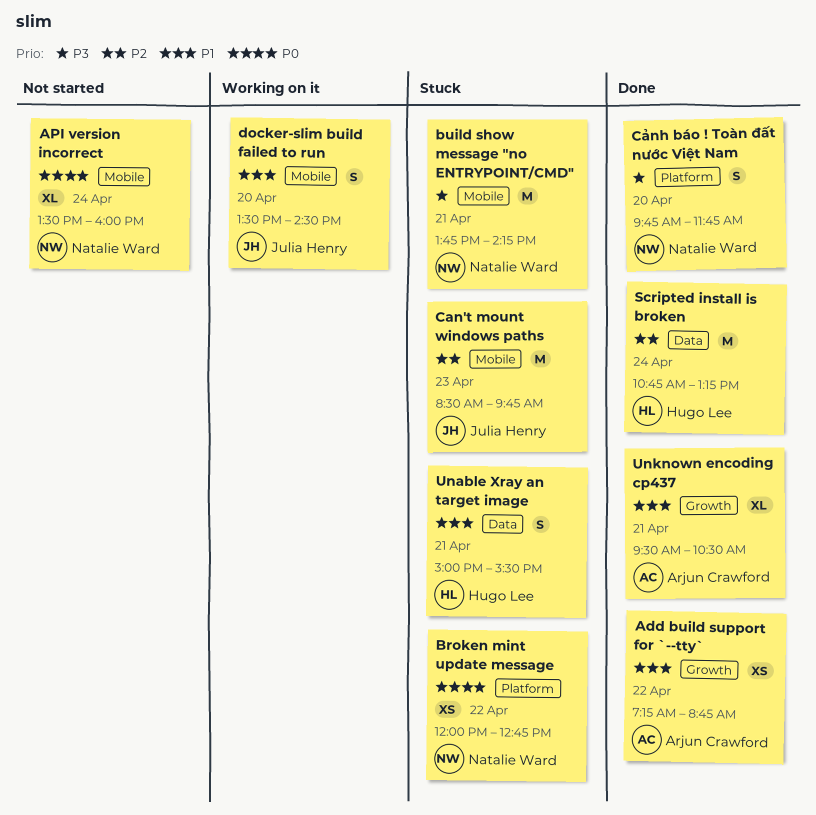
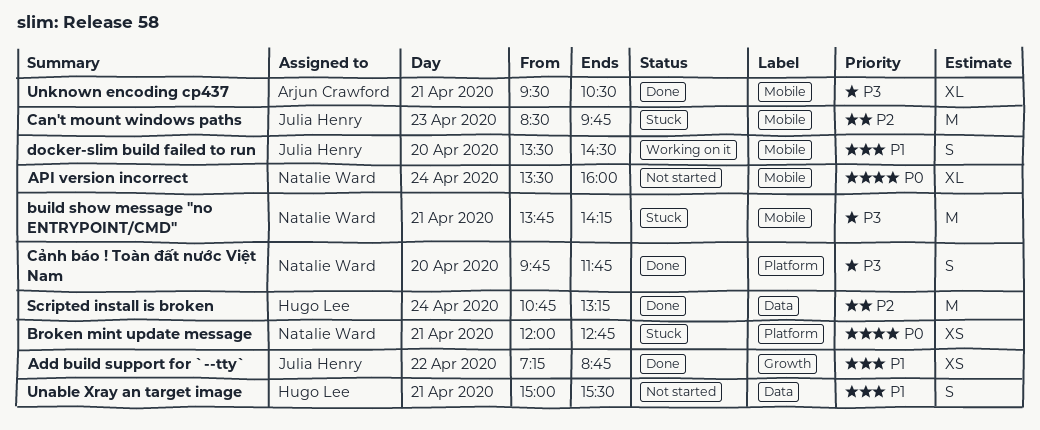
Add build support for `--tty`, owner: Arjun Crawford -> Julia Henry
Broken mint update message, day: Apr 22 -> Apr 21
Unable Xray an target image, status: Stuck -> Not started
Unknown encoding cp437, priority: P1 -> P3
Unknown encoding cp437, label: Growth -> Mobile

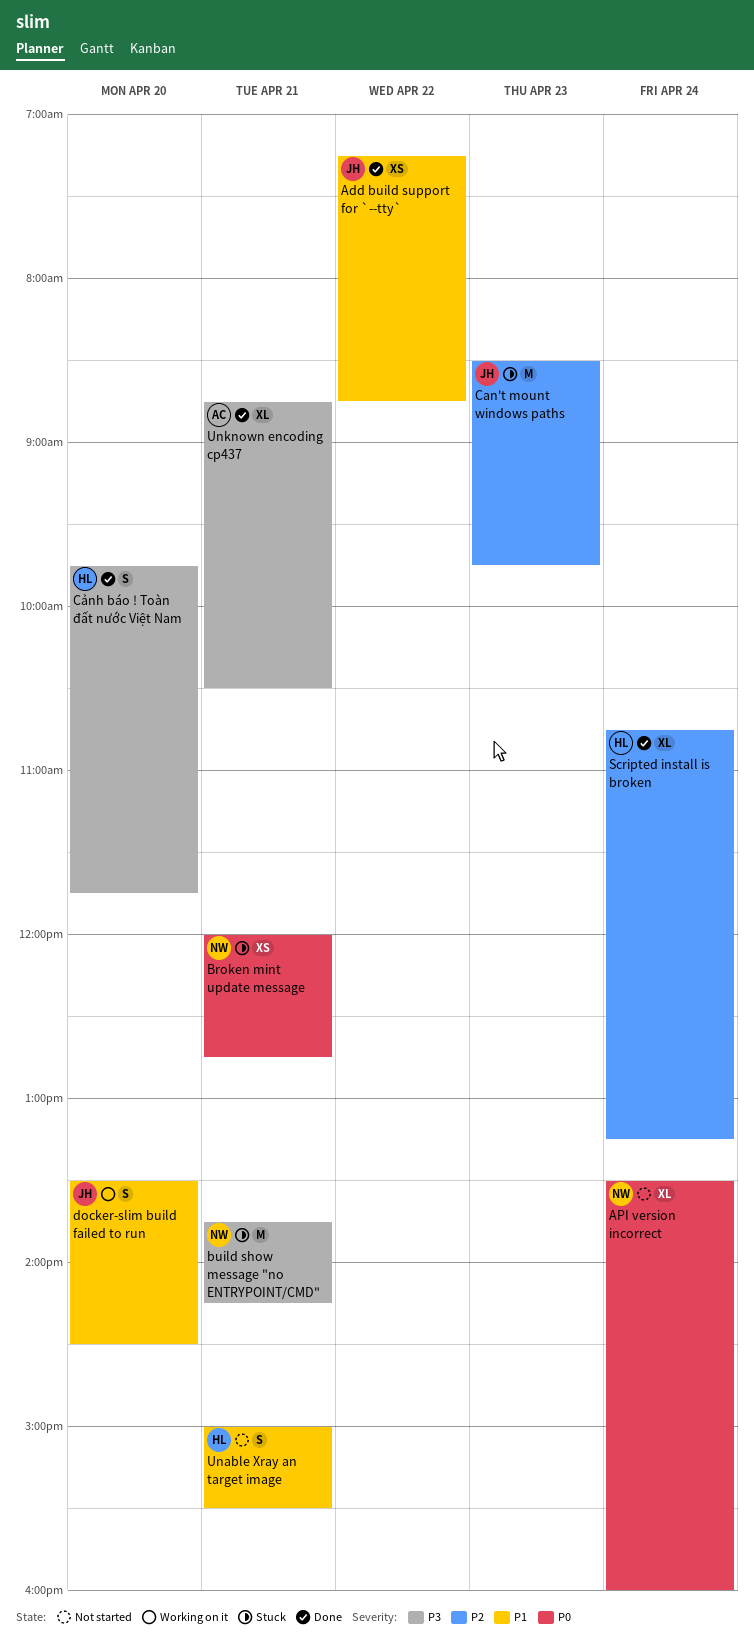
Cảnh báo ! Toàn đất nước Việt Nam, owner: Natalie Ward -> Hugo Lee
Scripted install is broken, estimate: M -> XL
Unknown encoding cp437, begins: 09:30 -> 08:45

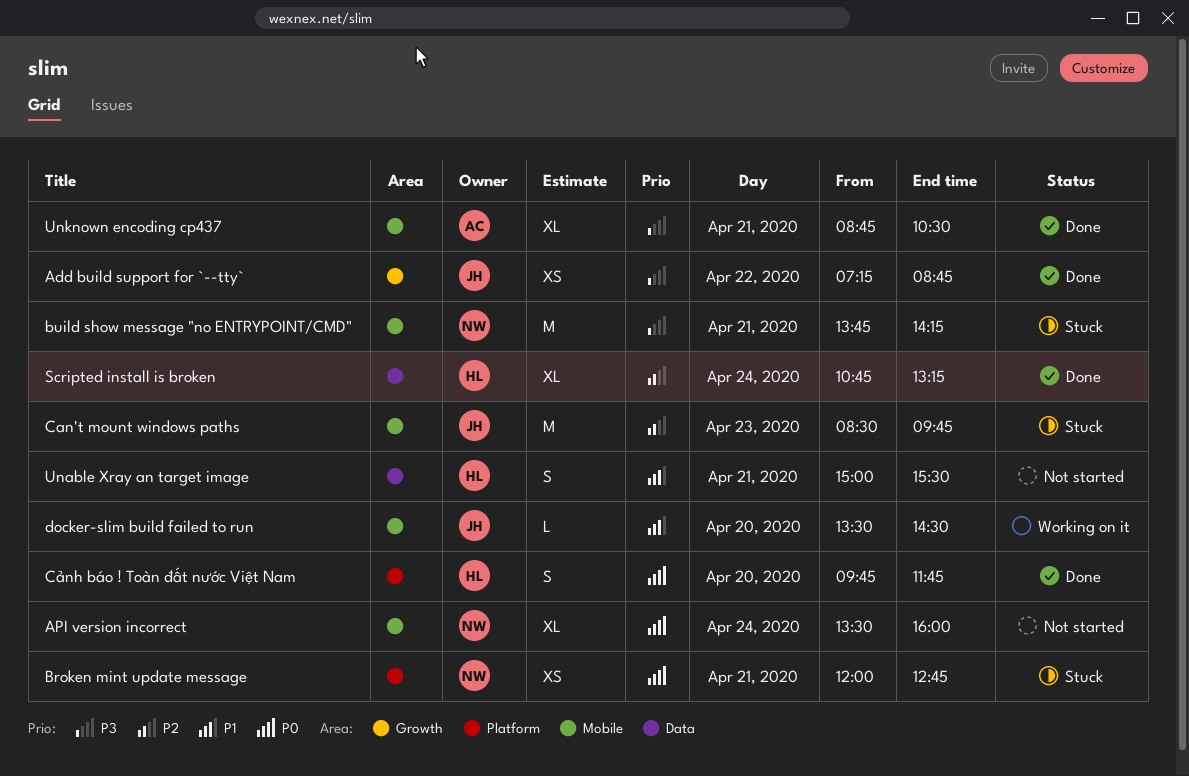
Add build support for `--tty`, priority: P1 -> P3
Cảnh báo ! Toàn đất nước Việt Nam, priority: P3 -> P0
docker-slim build failed to run, estimate: S -> L

